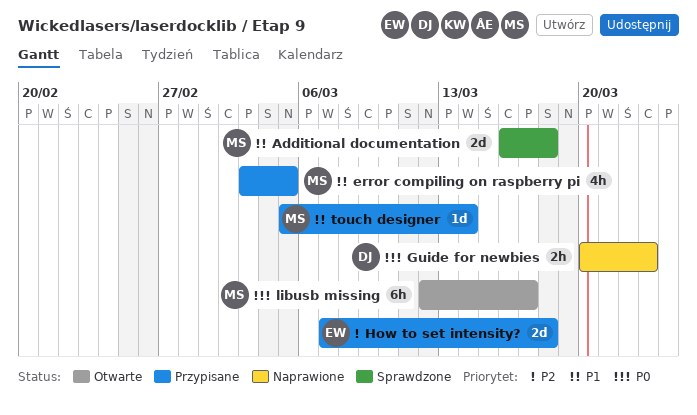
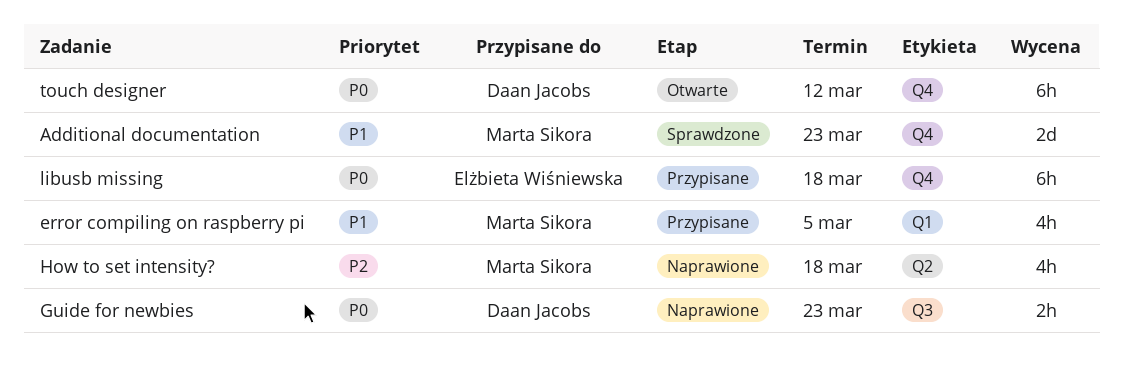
Additional documentation, due: Mar 18 -> Mar 23
How to set intensity?, status: Przypisane -> Naprawione
How to set intensity?, owner: Elżbieta Wiśniewska -> Marta Sikora
How to set intensity?, estimate: 2d -> 4h
libusb missing, status: Otwarte -> Przypisane
libusb missing, owner: Marta Sikora -> Elżbieta Wiśniewska
libusb missing, due: Mar 17 -> Mar 18
touch designer, status: Przypisane -> Otwarte
touch designer, owner: Marta Sikora -> Daan Jacobs
touch designer, priority: P1 -> P0
touch designer, estimate: 1d -> 6h
touch designer, due: Mar 14 -> Mar 12

